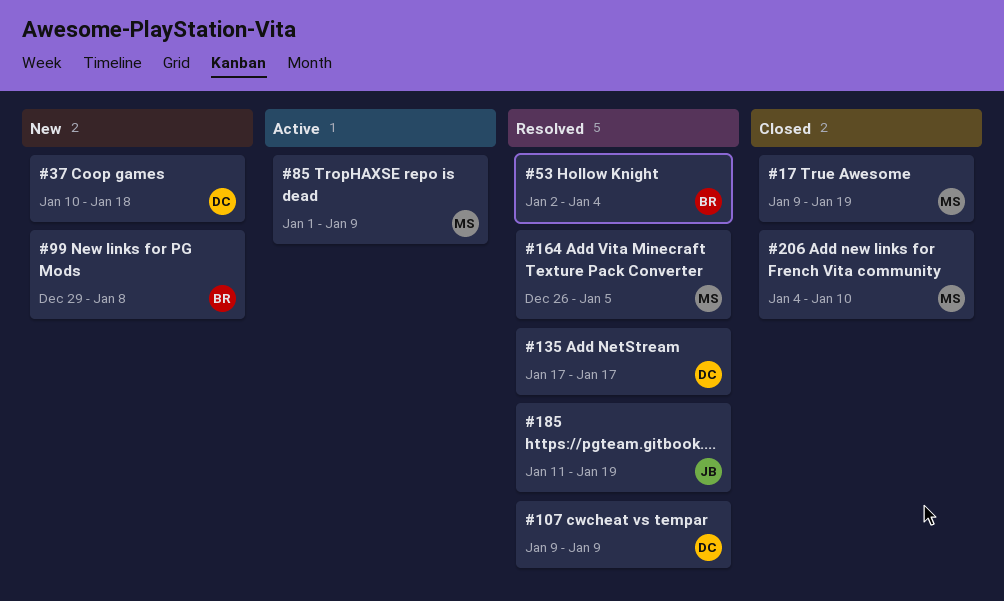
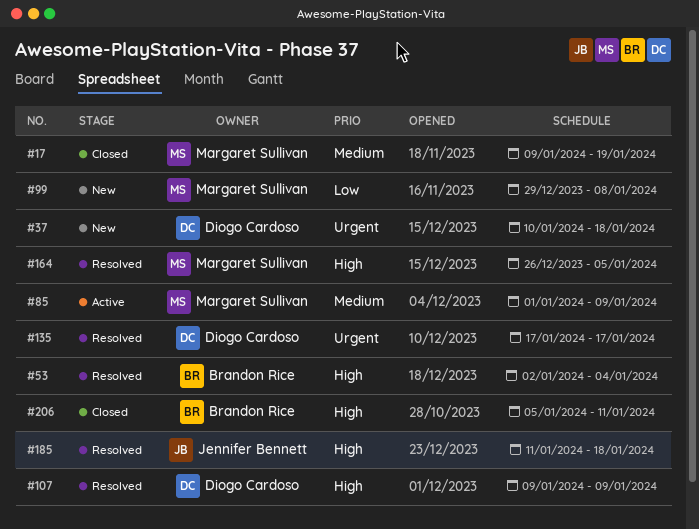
#99, owner: Brandon Rice -> Margaret Sullivan
#185, due: Jan 19 -> Jan 18
#206, owner: Margaret Sullivan -> Brandon Rice
#206, start: Jan 4 -> Jan 5
#206, due: Jan 10 -> Jan 11

